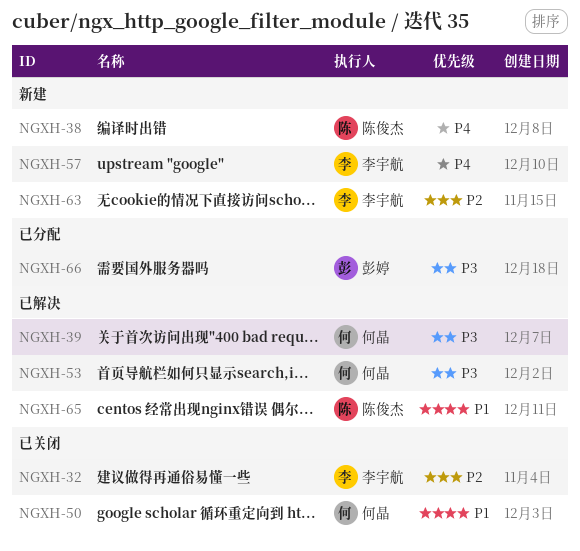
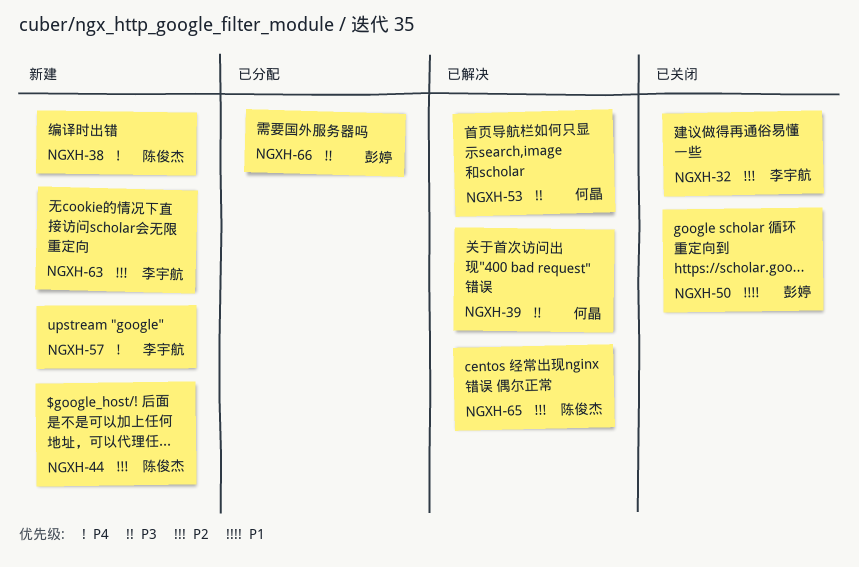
NGXH-44: none -> present
NGXH-50, owner: 何晶 -> 彭婷
NGXH-65, priority: P1 -> P2

